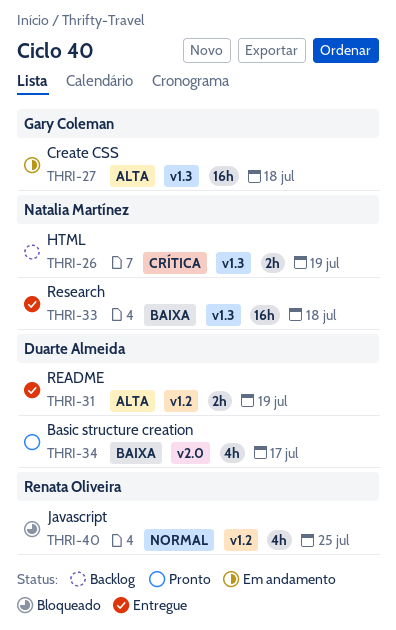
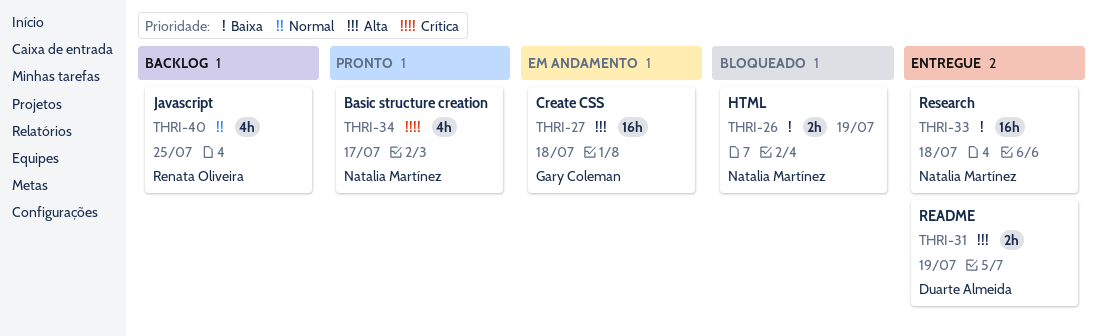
THRI-26, status: Backlog -> Bloqueado
THRI-26, priority: Crítica -> Baixa
THRI-34, owner: Duarte Almeida -> Natalia Martínez
THRI-34, priority: Baixa -> Crítica
THRI-40, status: Bloqueado -> Backlog

